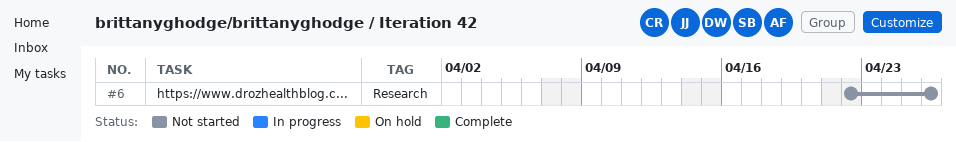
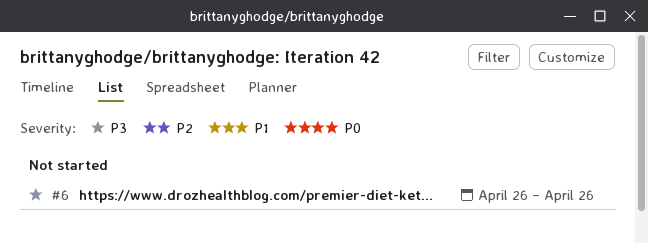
#6, start: Apr 22 -> Apr 26

